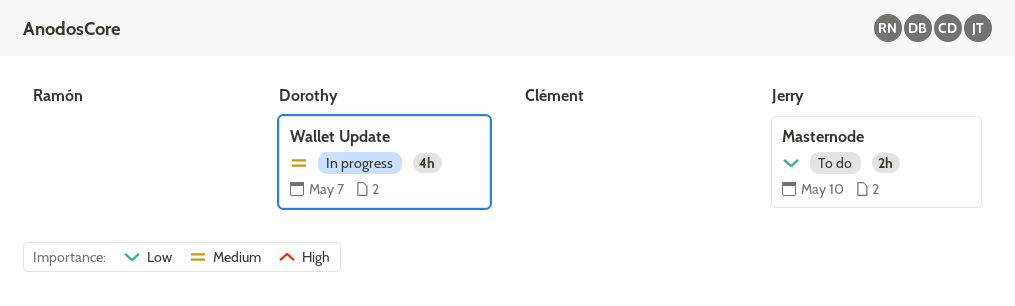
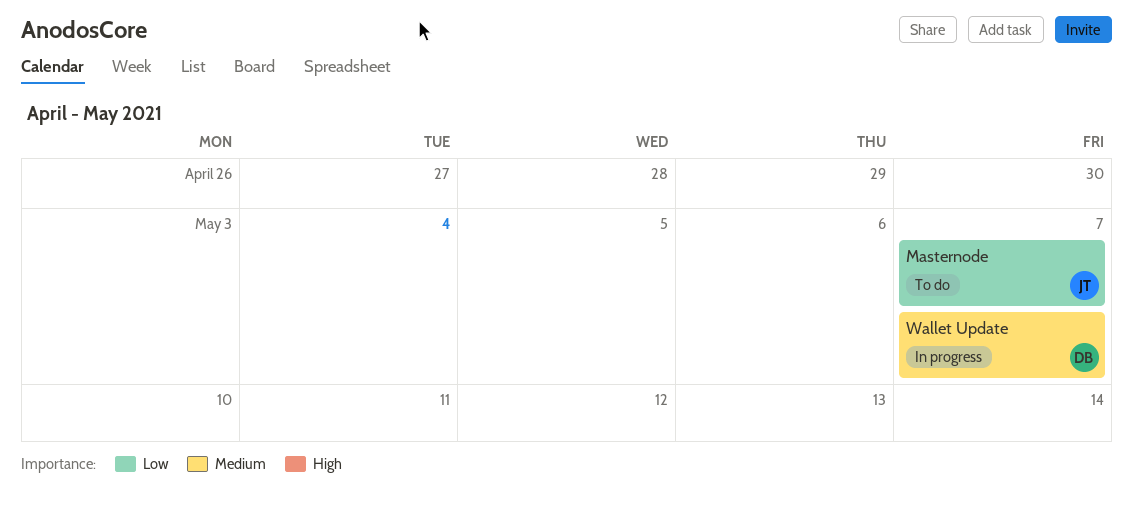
Masternode, due: May 10 -> May 7

